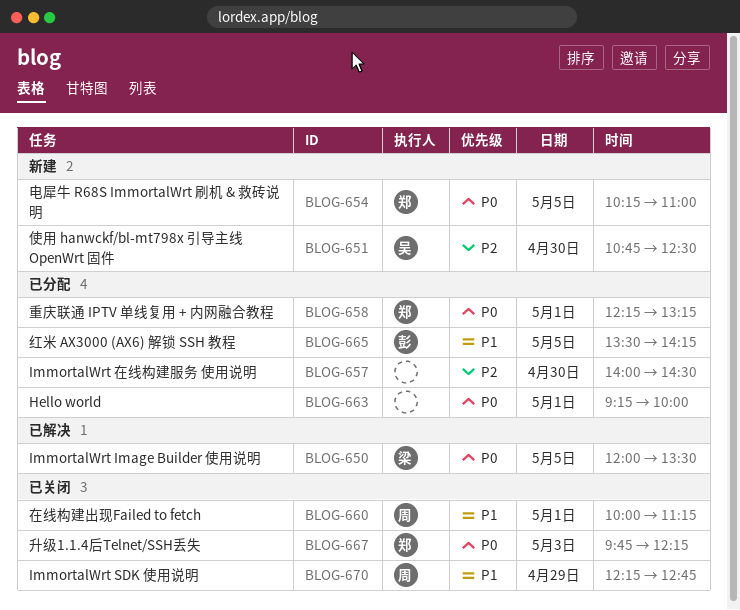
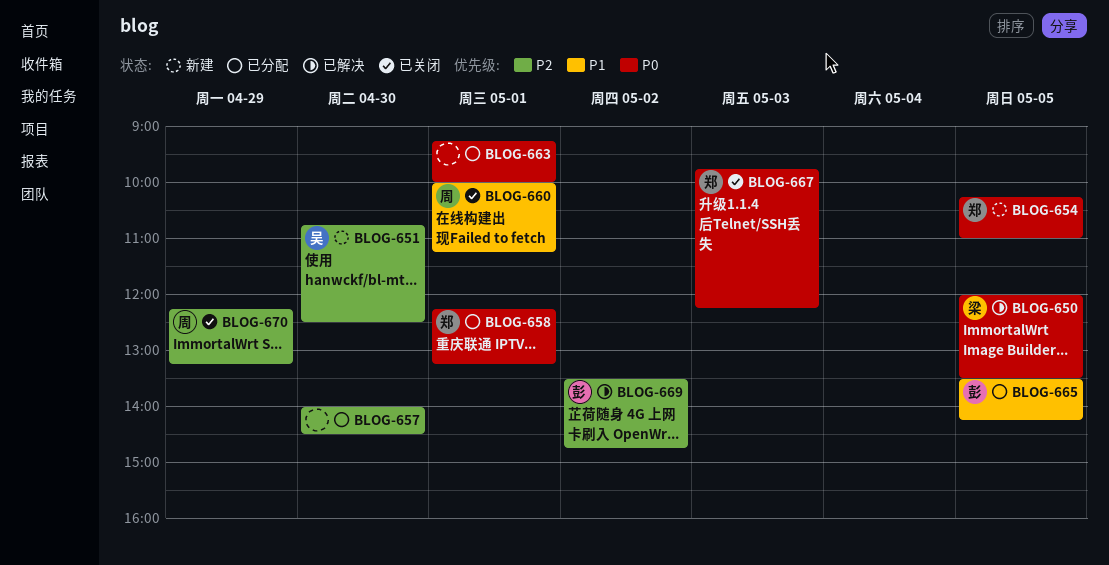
BLOG-669: none -> present
BLOG-670, priority: P1 -> P2
BLOG-670, ends: 12:45 -> 13:15

